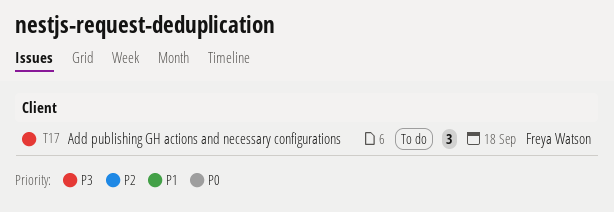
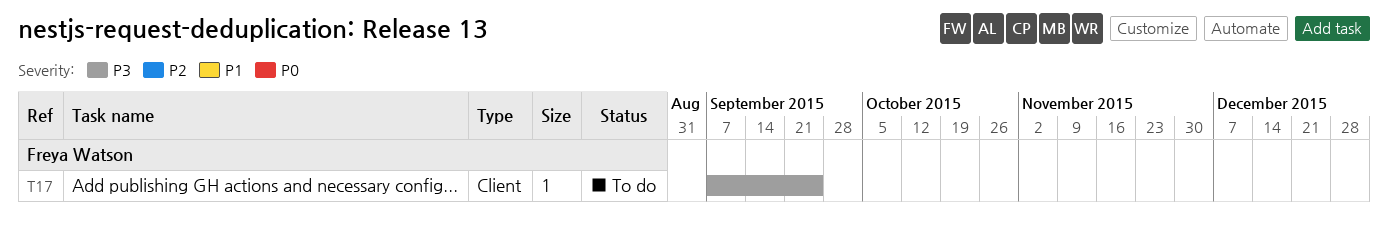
T17, estimate: 3 -> 1
T17, due: Sep 18 -> Sep 25

